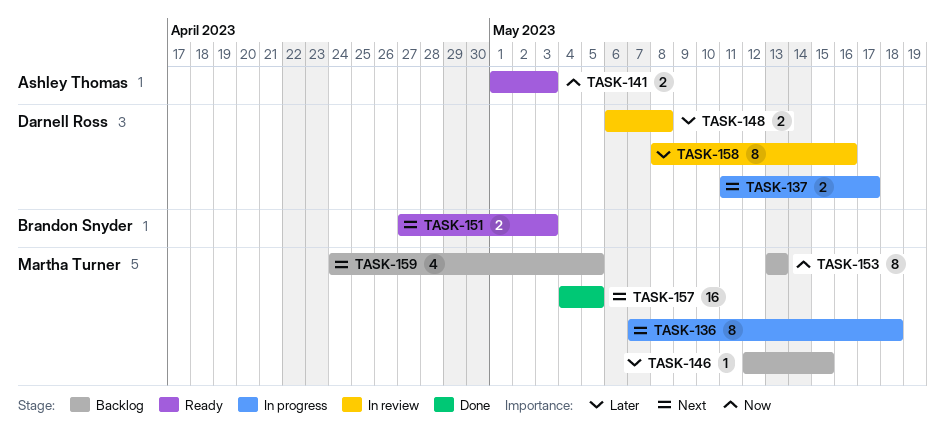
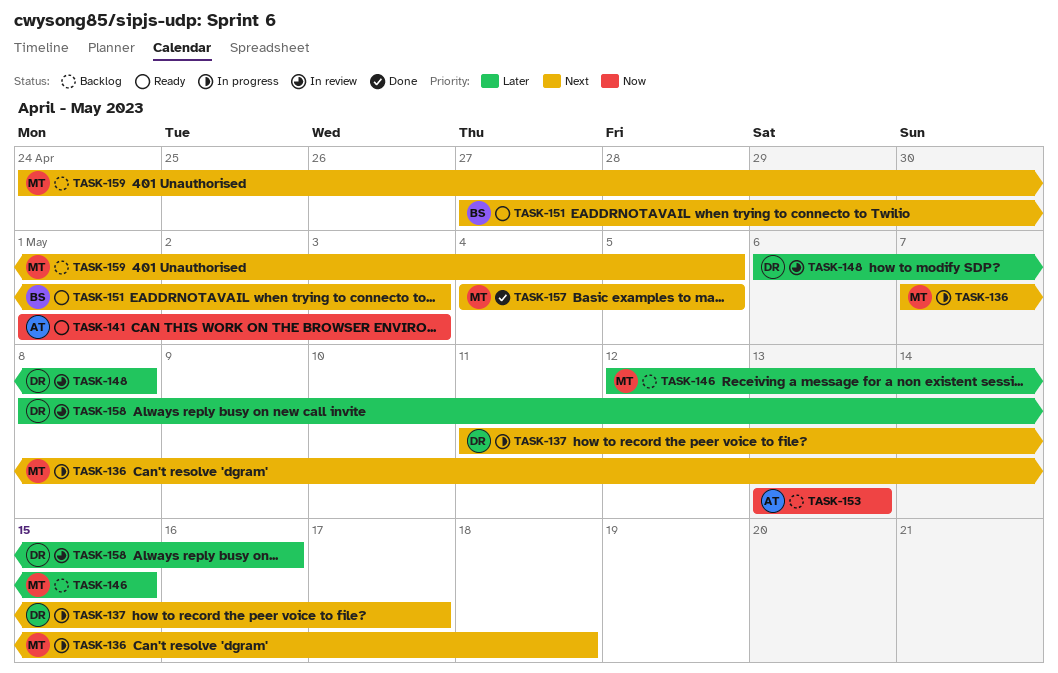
TASK-153, owner: Martha Turner -> Ashley Thomas

